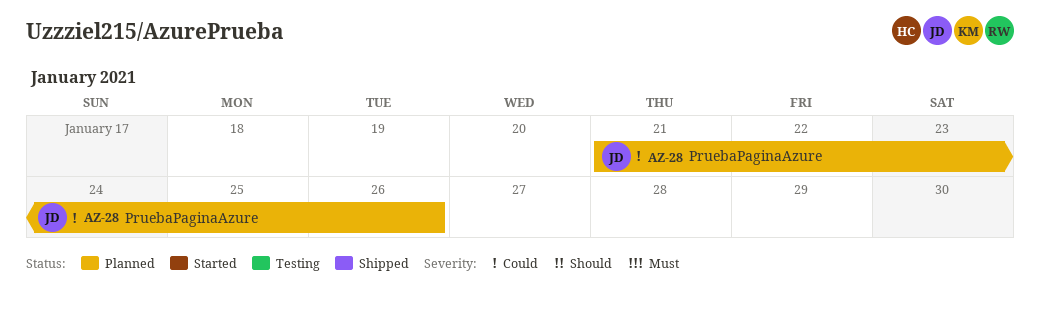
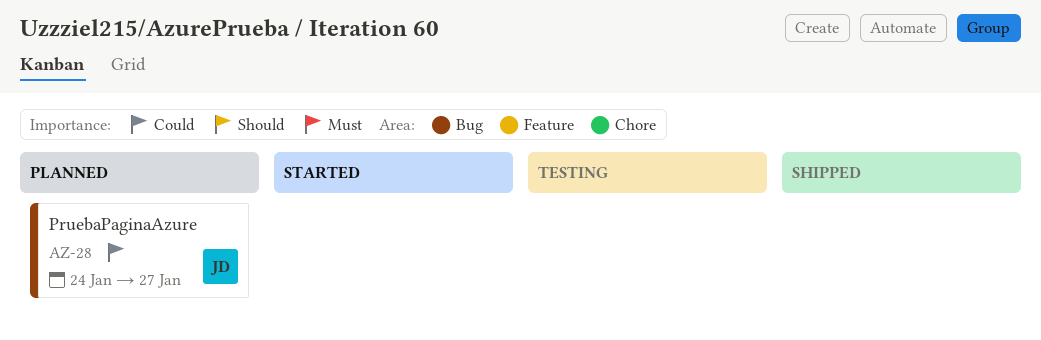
AZ-28, start: Jan 21 -> Jan 24
AZ-28, due: Jan 26 -> Jan 27

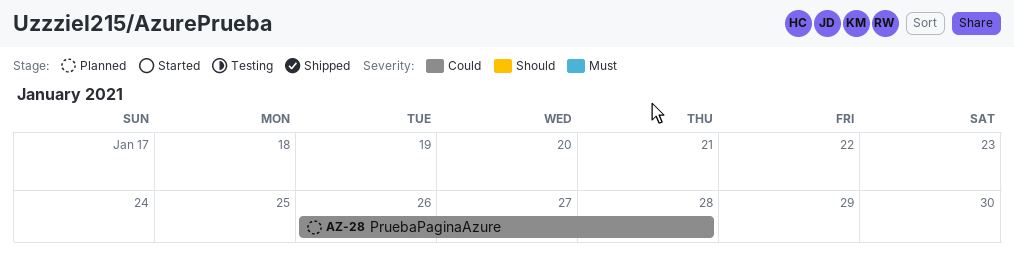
AZ-28, start: Jan 24 -> Jan 26
AZ-28, due: Jan 27 -> Jan 28

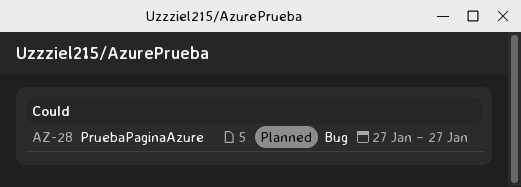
AZ-28, start: Jan 26 -> Jan 27
AZ-28, due: Jan 28 -> Jan 27

